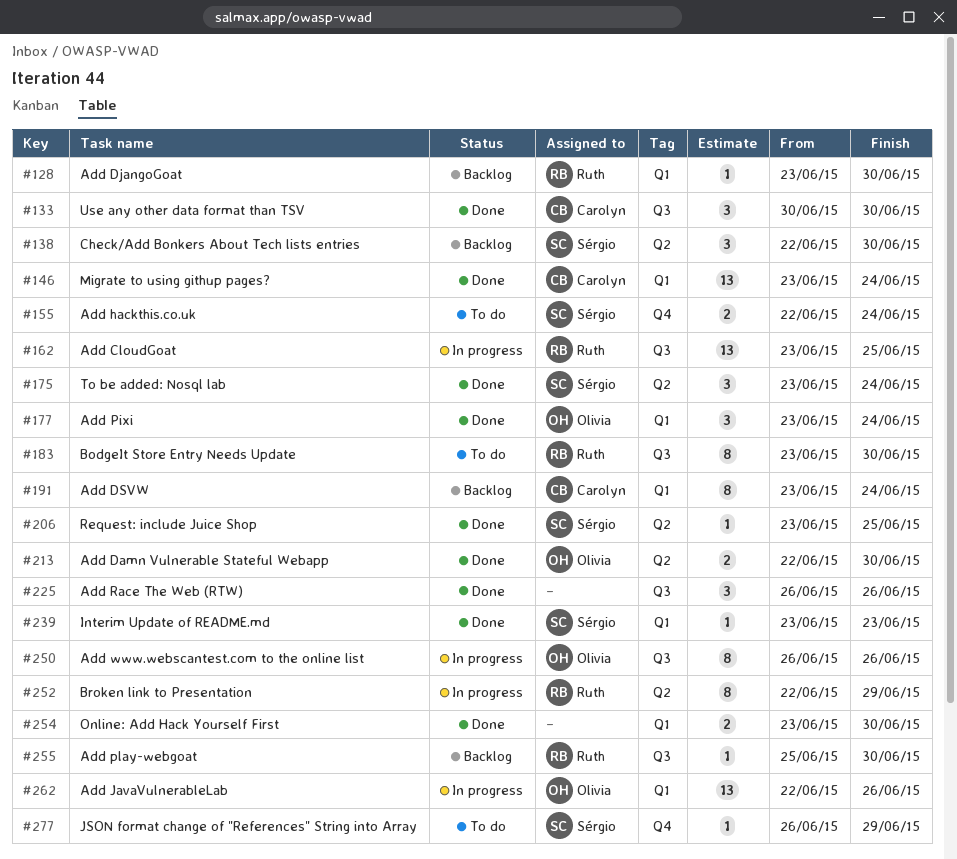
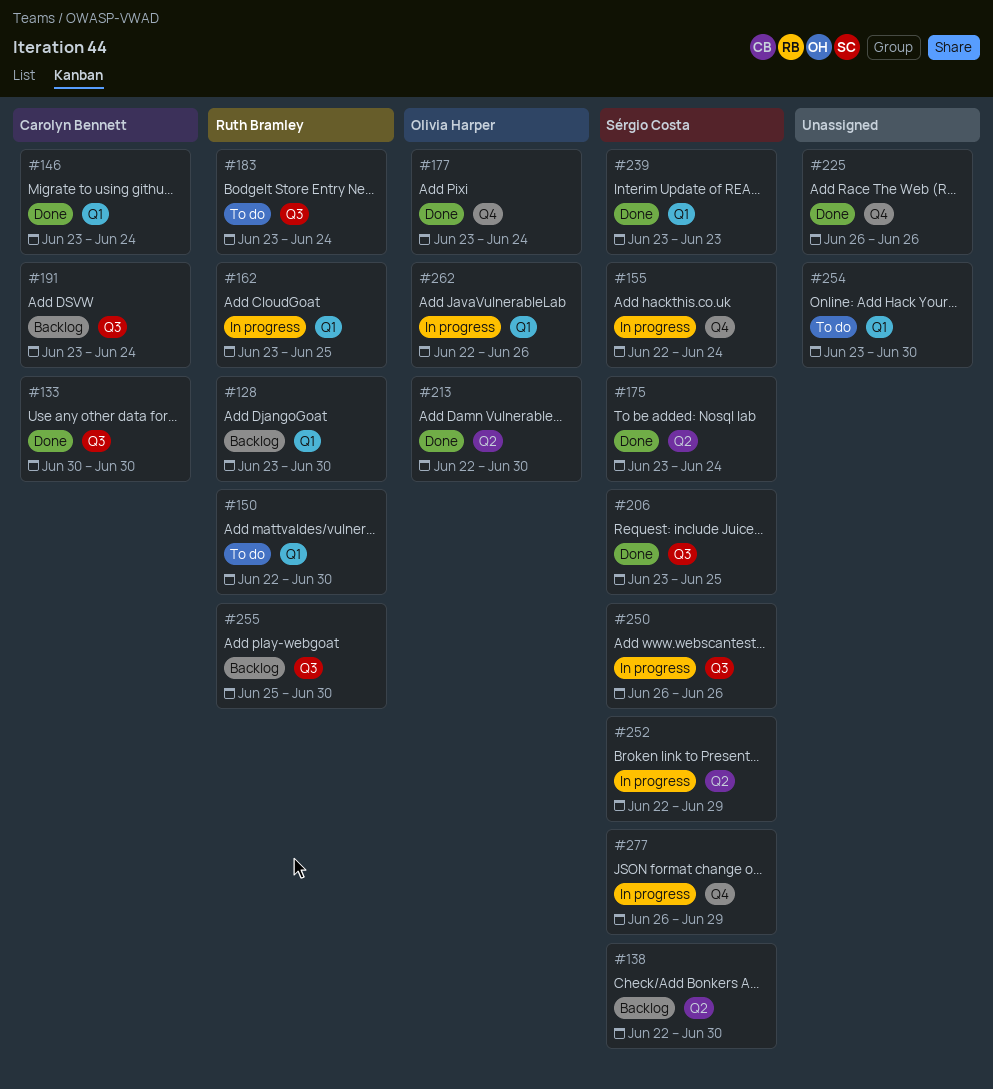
#150: none -> present
#155, status: To do -> In progress
#162, label: Q3 -> Q1
#177, label: Q1 -> Q4
#183, due: Jun 30 -> Jun 24
#191, label: Q1 -> Q3
#206, label: Q2 -> Q3
#225, label: Q3 -> Q4
#250, owner: Olivia Harper -> Sérgio Costa
#252, owner: Ruth Bramley -> Sérgio Costa
#254, status: Done -> To do
#277, status: To do -> In progress

